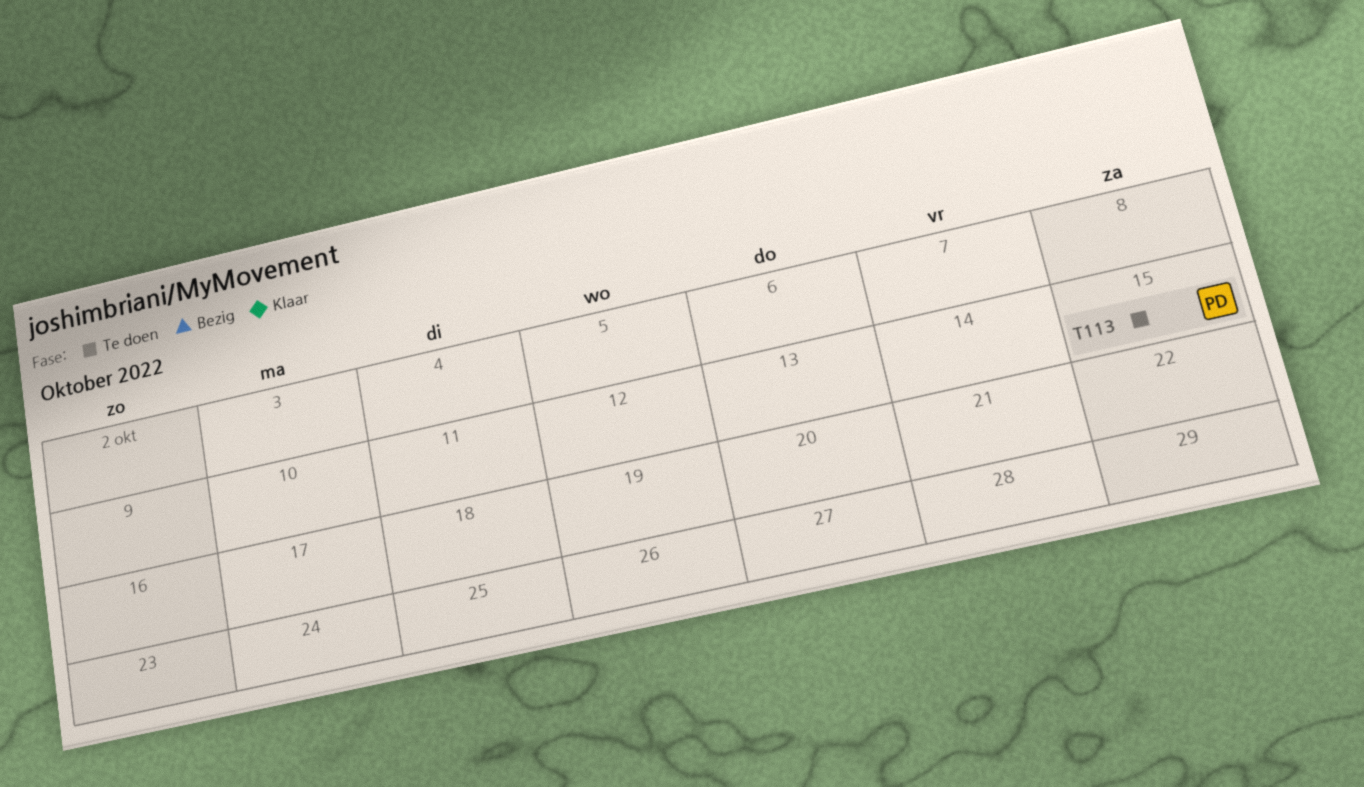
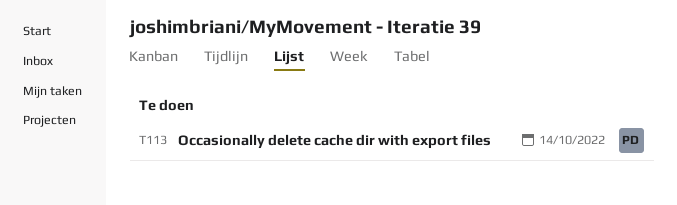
T113, due: Oct 15 -> Oct 14

